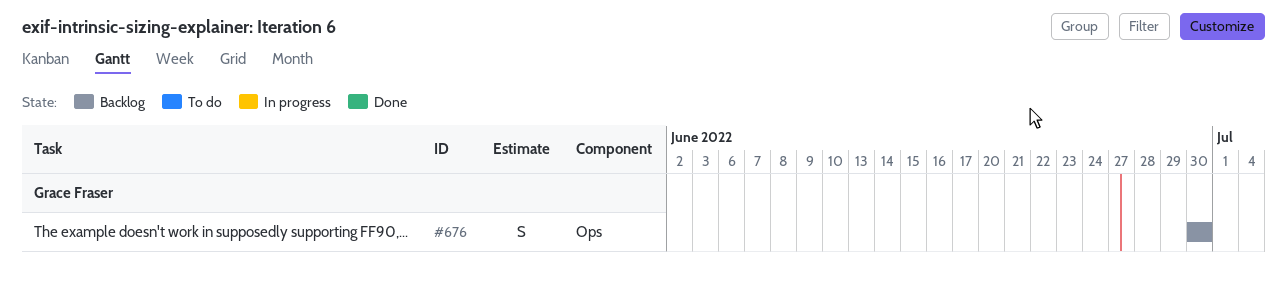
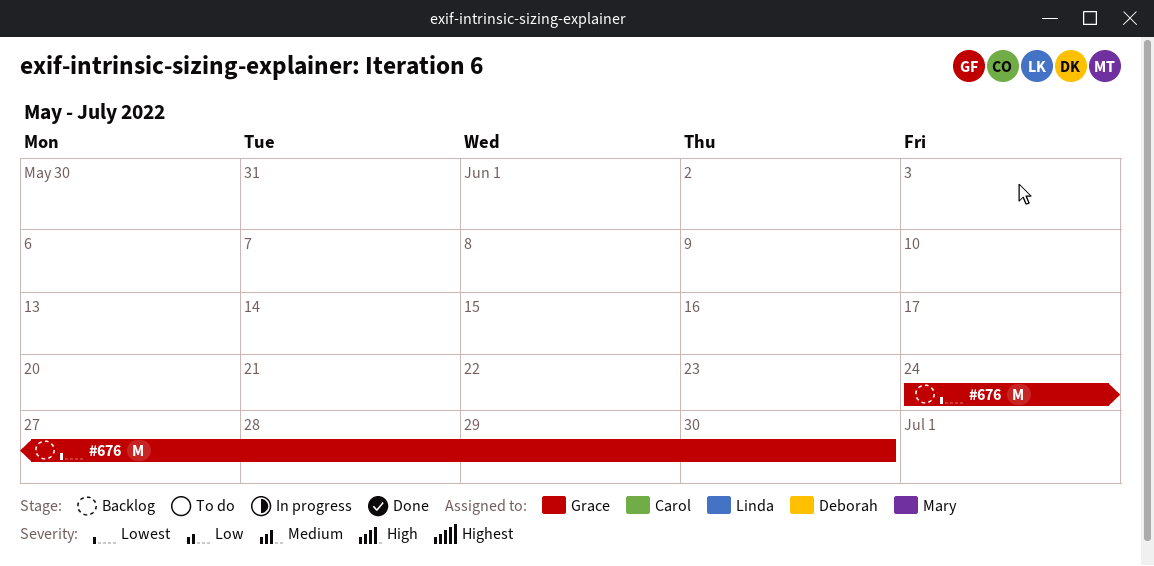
#676, estimate: S -> M
#676, start: Jun 30 -> Jun 24

